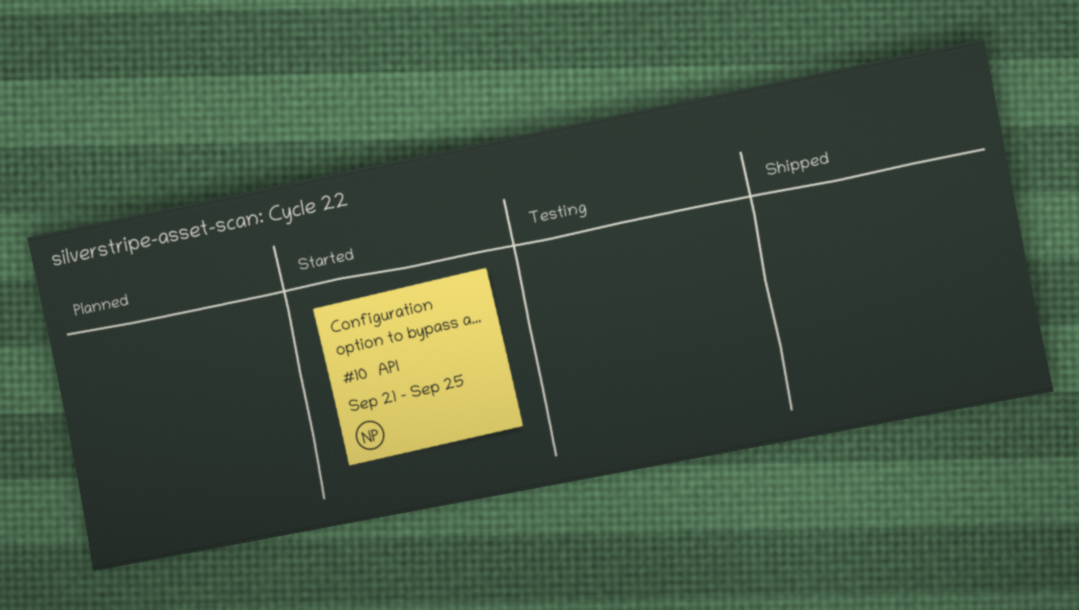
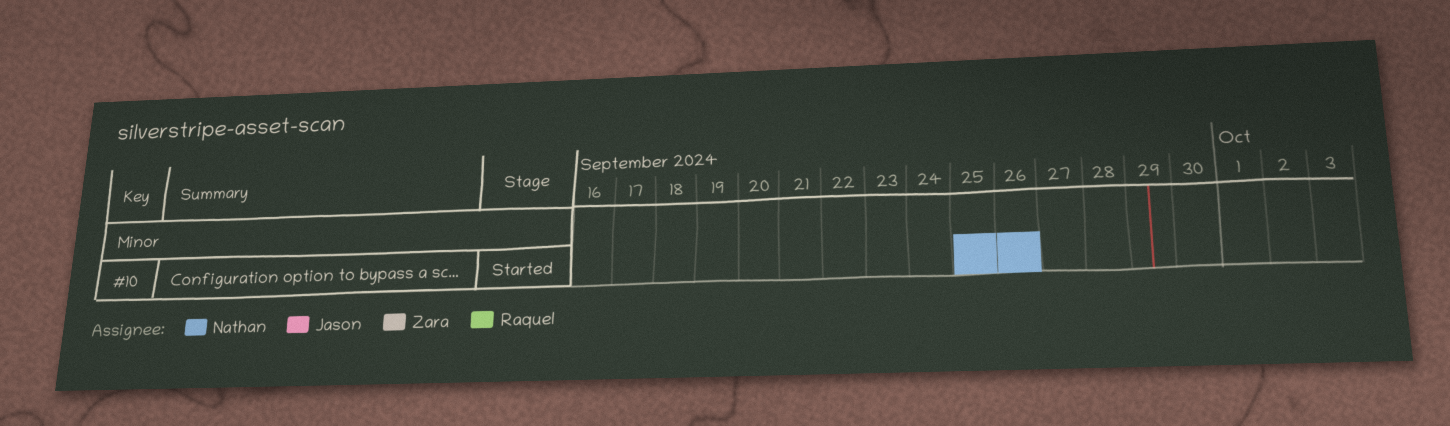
#10, start: Sep 21 -> Sep 25
#10, due: Sep 25 -> Sep 26

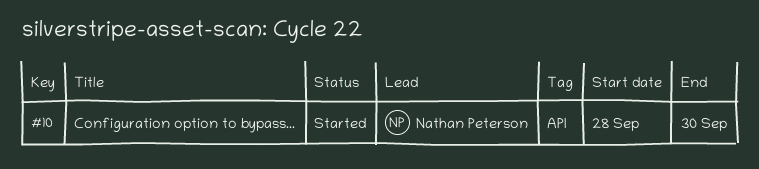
#10, start: Sep 25 -> Sep 28
#10, due: Sep 26 -> Sep 30

